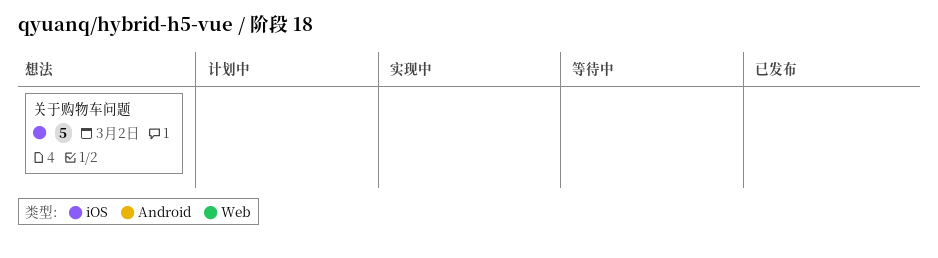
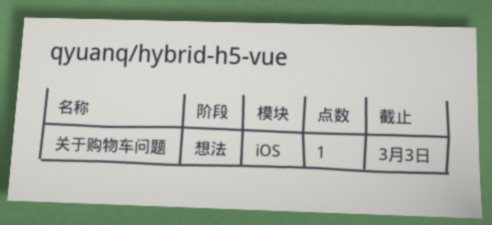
关于购物车问题, estimate: 5 -> 1
关于购物车问题, due: Mar 2 -> Mar 3

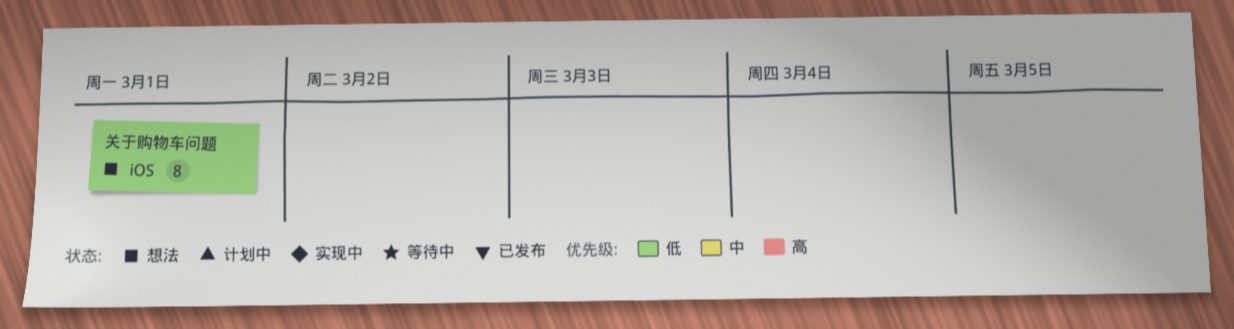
关于购物车问题, estimate: 1 -> 8
关于购物车问题, due: Mar 3 -> Mar 1

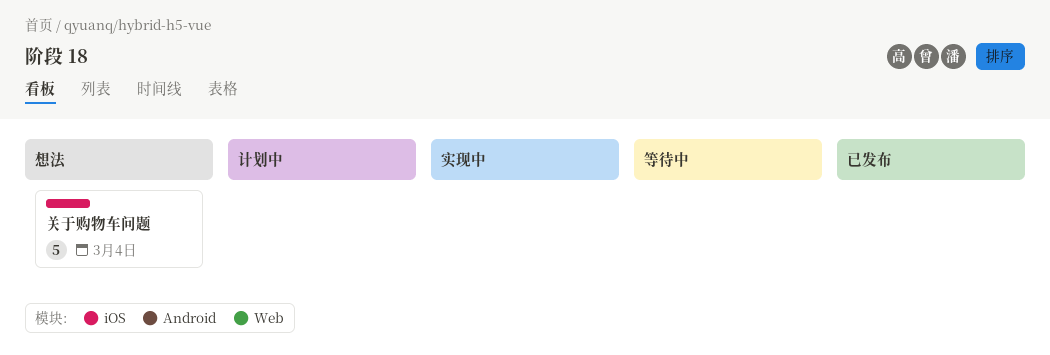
关于购物车问题, estimate: 8 -> 5
关于购物车问题, due: Mar 1 -> Mar 4

